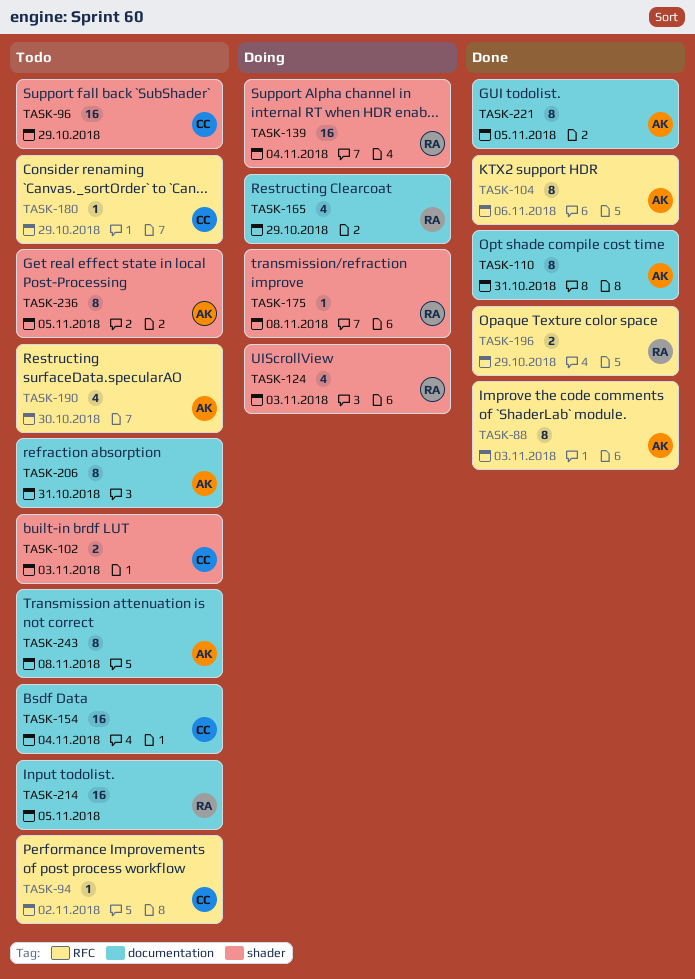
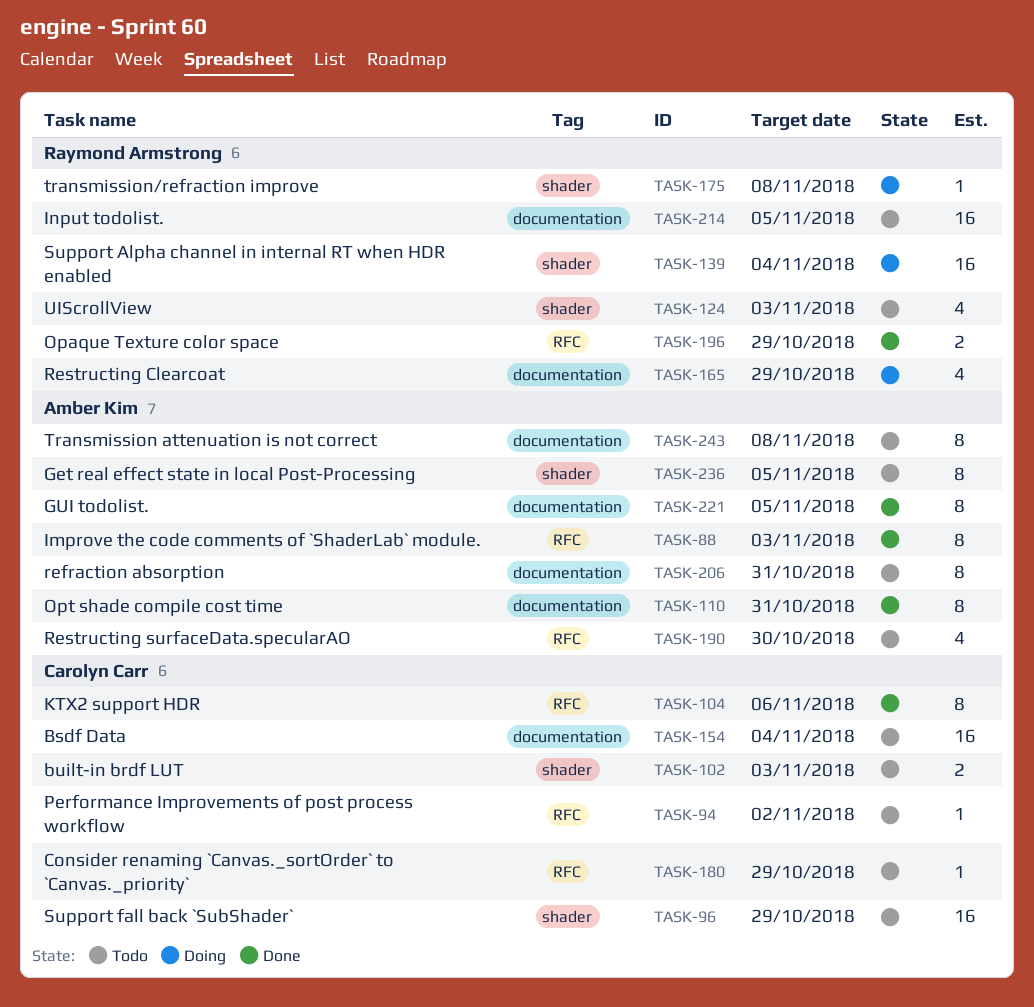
TASK-104, owner: Amber Kim -> Carolyn Carr
TASK-124, status: Doing -> Todo

